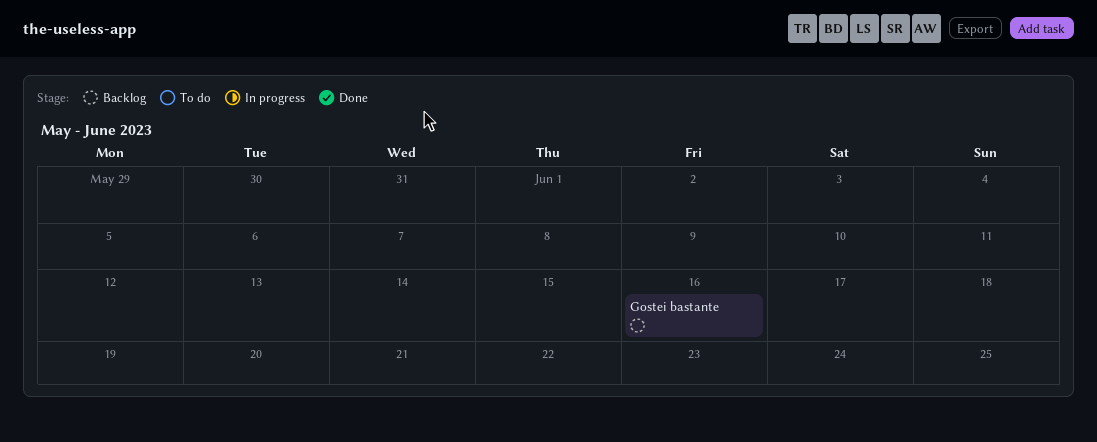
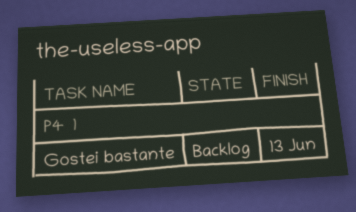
Gostei bastante, due: Jun 16 -> Jun 13

